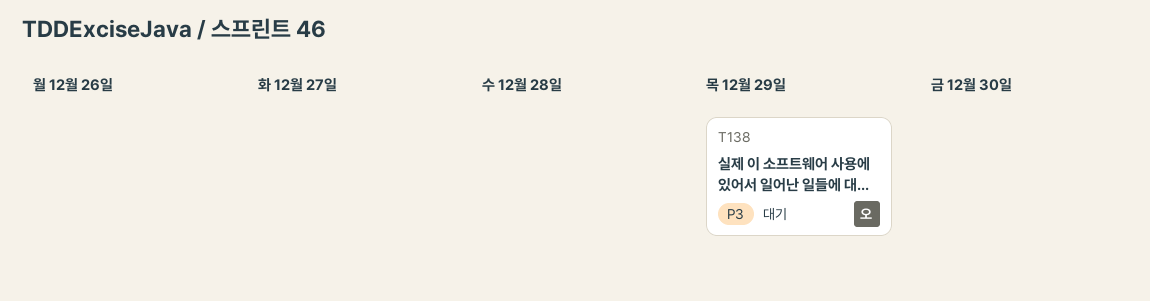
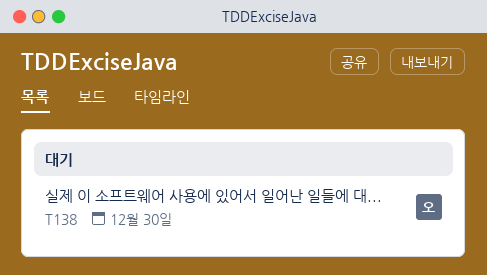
T138, due: Dec 29 -> Dec 30

